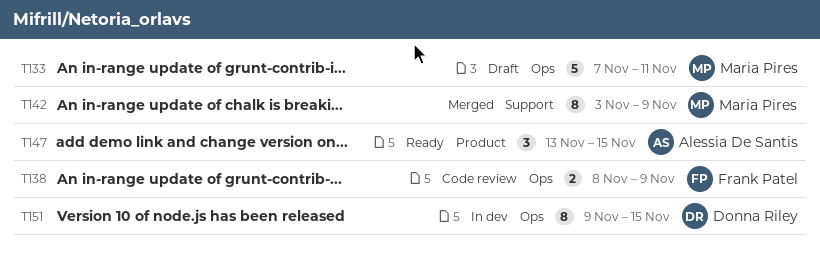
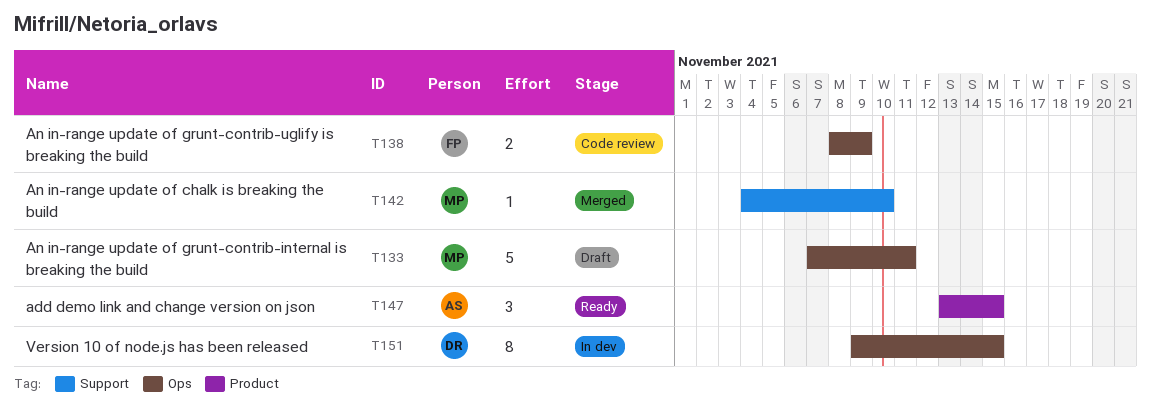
T142, estimate: 8 -> 1
T142, start: Nov 3 -> Nov 4
T142, due: Nov 9 -> Nov 10

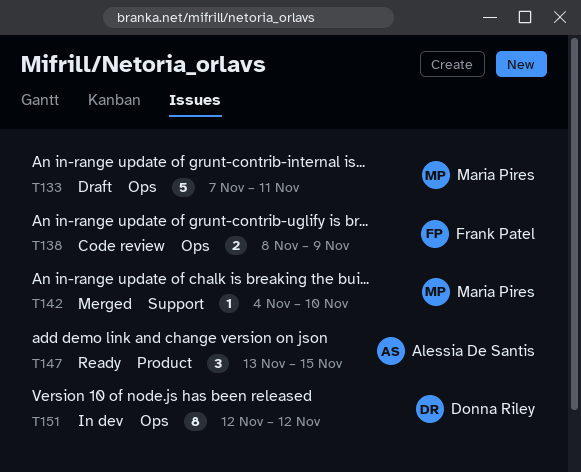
T151, start: Nov 9 -> Nov 12
T151, due: Nov 15 -> Nov 12

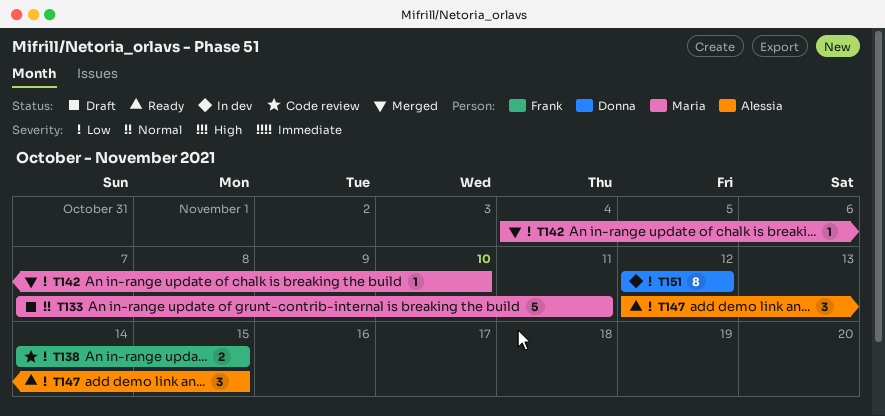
T138, start: Nov 8 -> Nov 14
T138, due: Nov 9 -> Nov 15
T147, start: Nov 13 -> Nov 12

